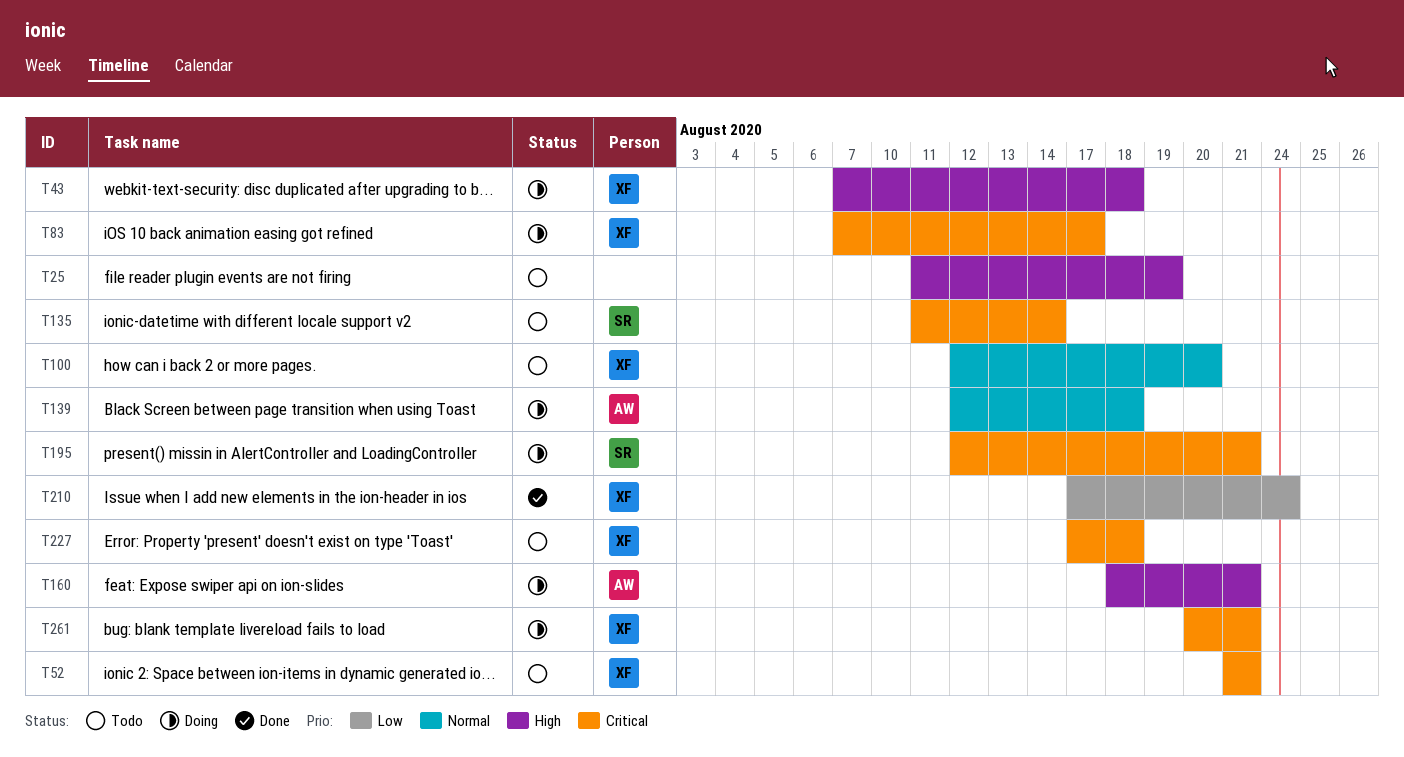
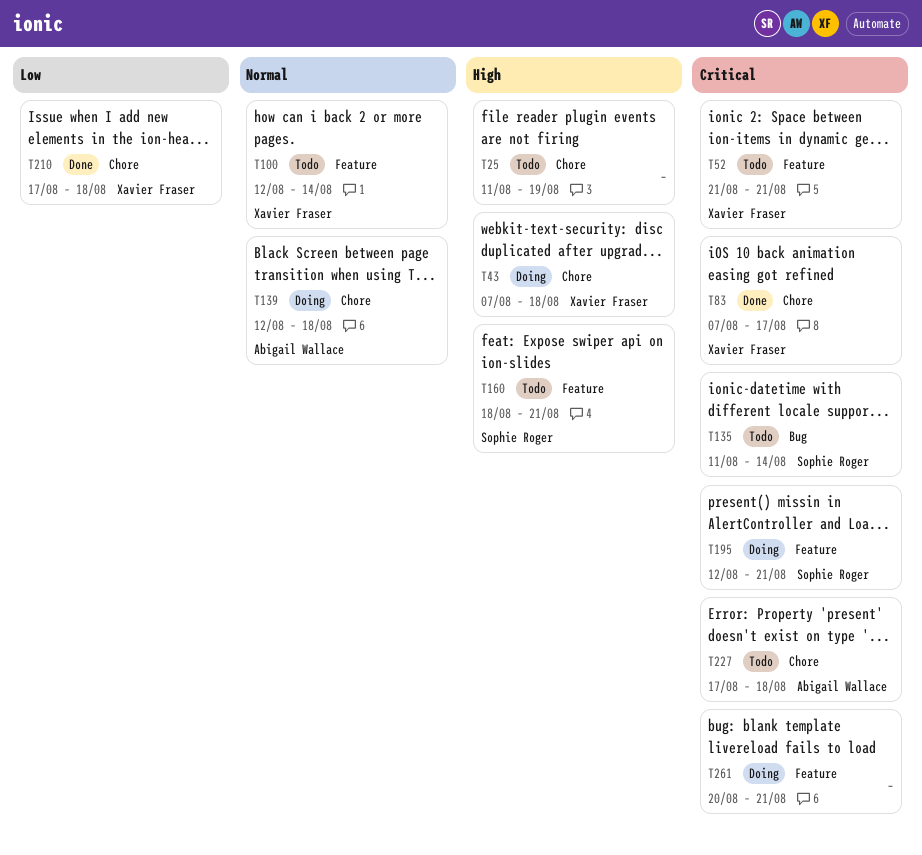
T83, status: Doing -> Done
T100, due: Aug 20 -> Aug 14
T160, status: Doing -> Todo
T160, owner: Abigail Wallace -> Sophie Roger
T210, due: Aug 24 -> Aug 18
T227, owner: Xavier Fraser -> Abigail Wallace
T261, owner: Xavier Fraser -> none

